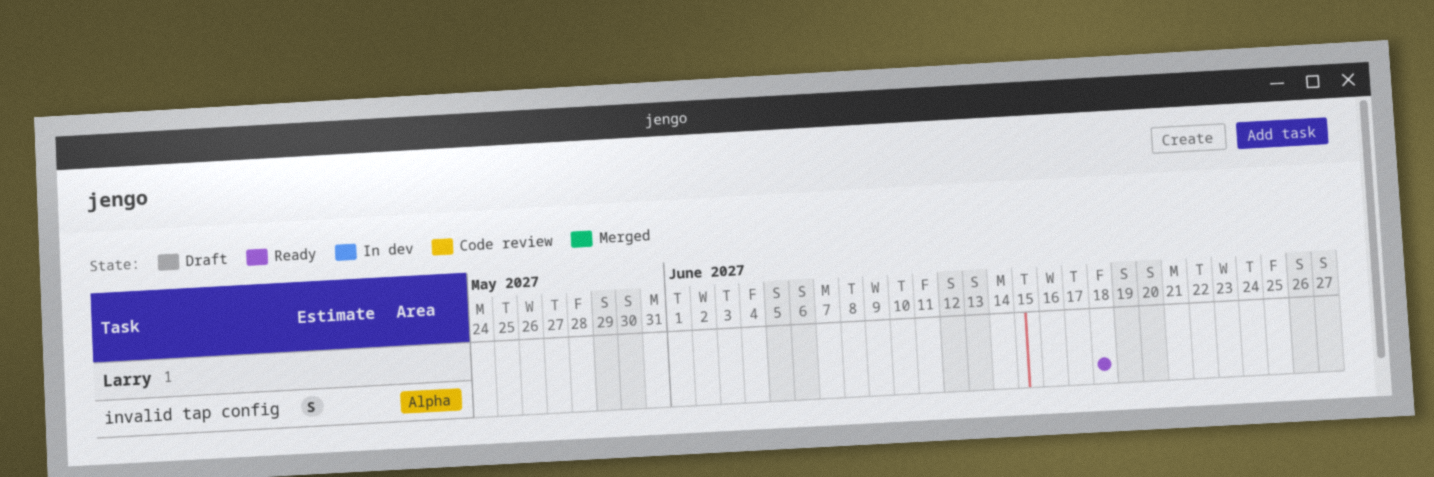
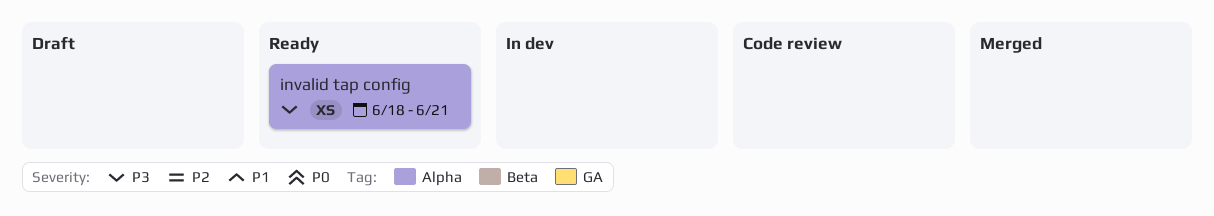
invalid tap config, estimate: S -> XS
invalid tap config, due: Jun 18 -> Jun 21

